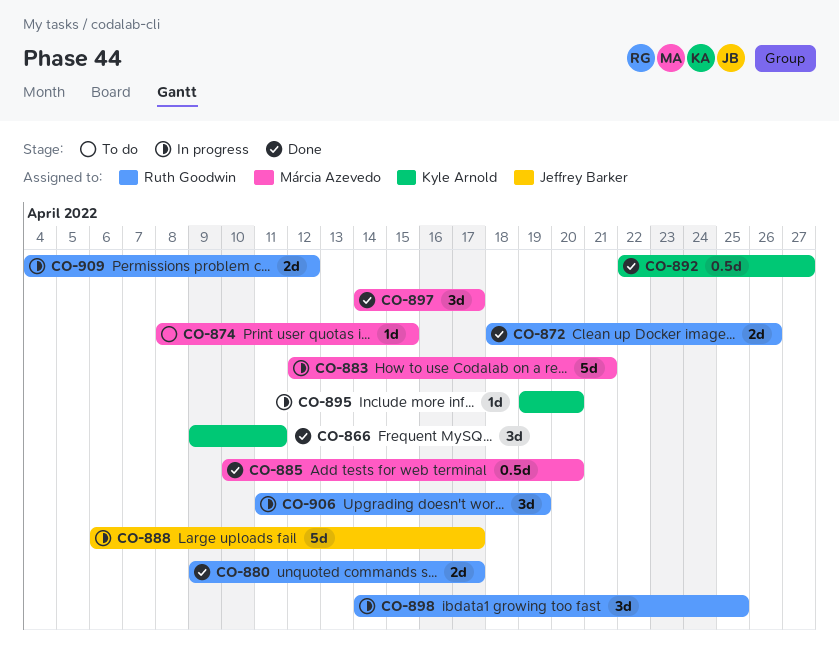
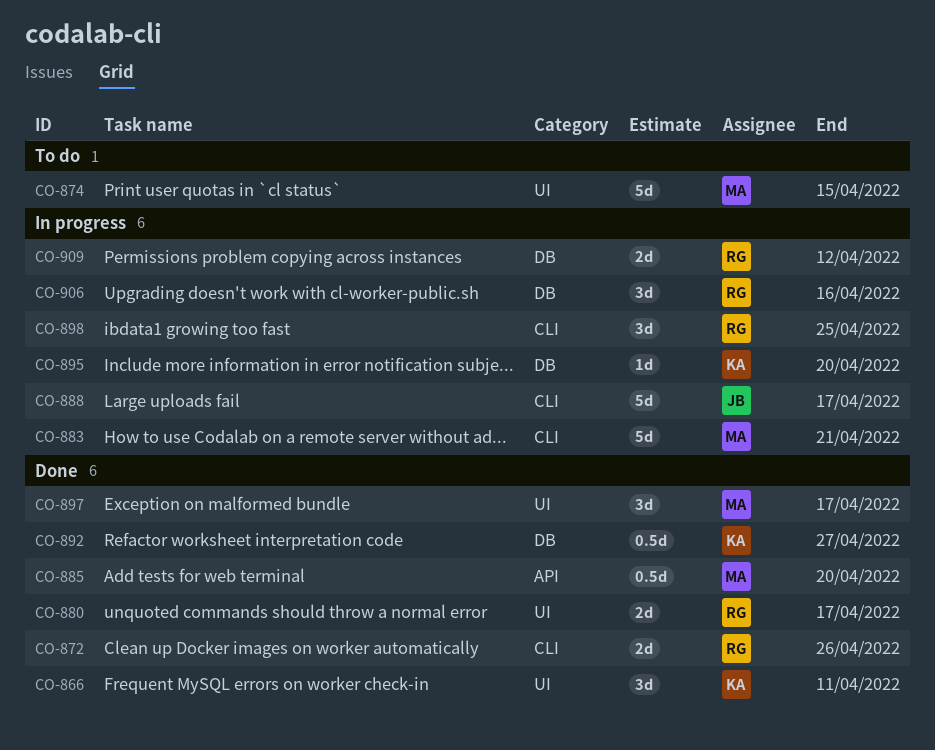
CO-874, estimate: 1d -> 5d
CO-906, due: Apr 19 -> Apr 16

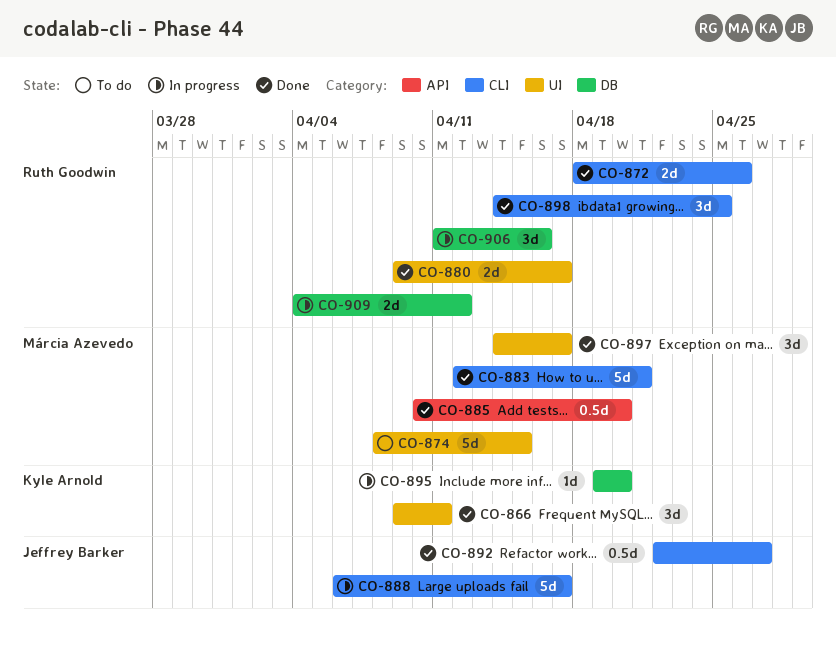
CO-883, status: In progress -> Done
CO-892, owner: Kyle Arnold -> Jeffrey Barker
CO-892, label: DB -> CLI
CO-898, status: In progress -> Done

